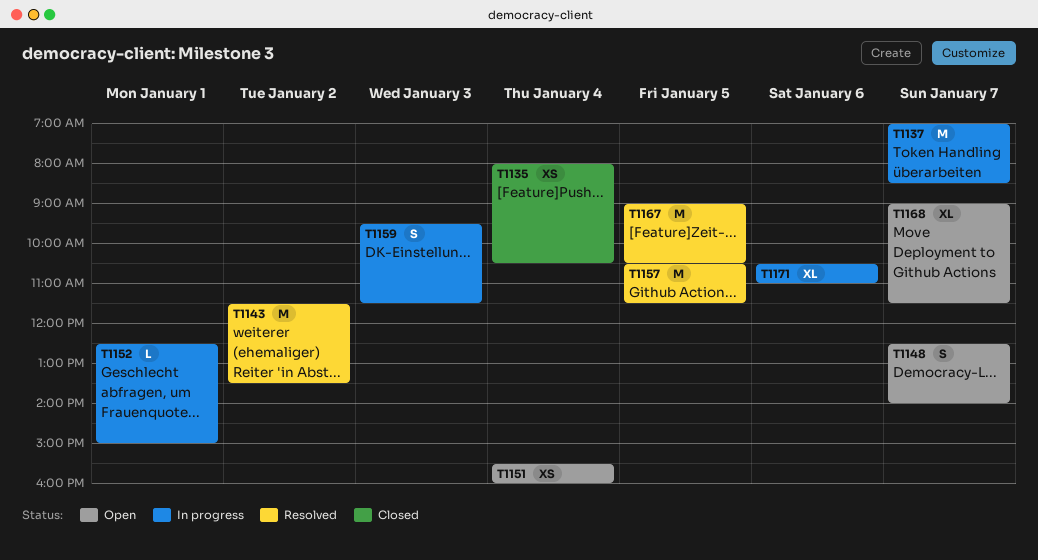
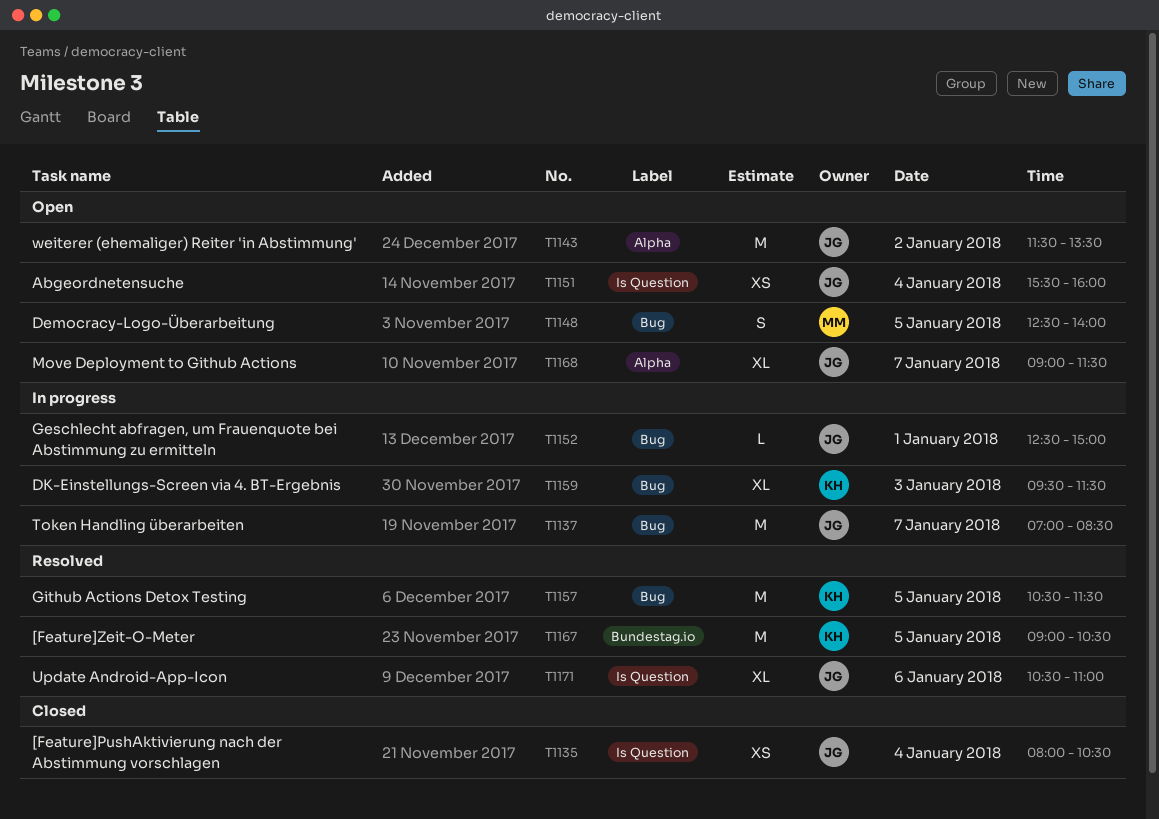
T1143, status: Resolved -> Open
T1148, day: Jan 7 -> Jan 5
T1159, estimate: S -> XL
T1171, status: In progress -> Resolved

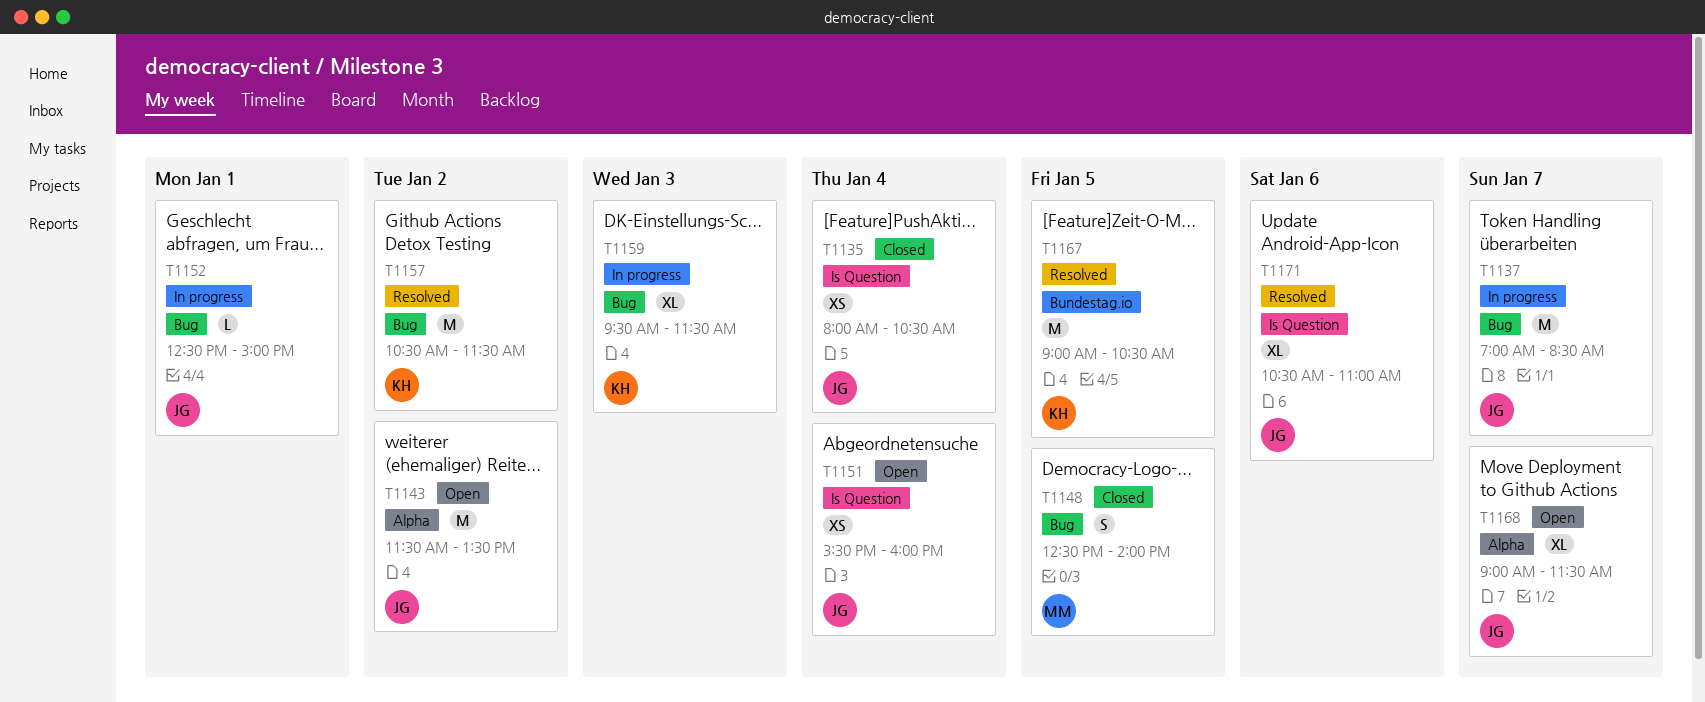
T1148, status: Open -> Closed
T1157, day: Jan 5 -> Jan 2

